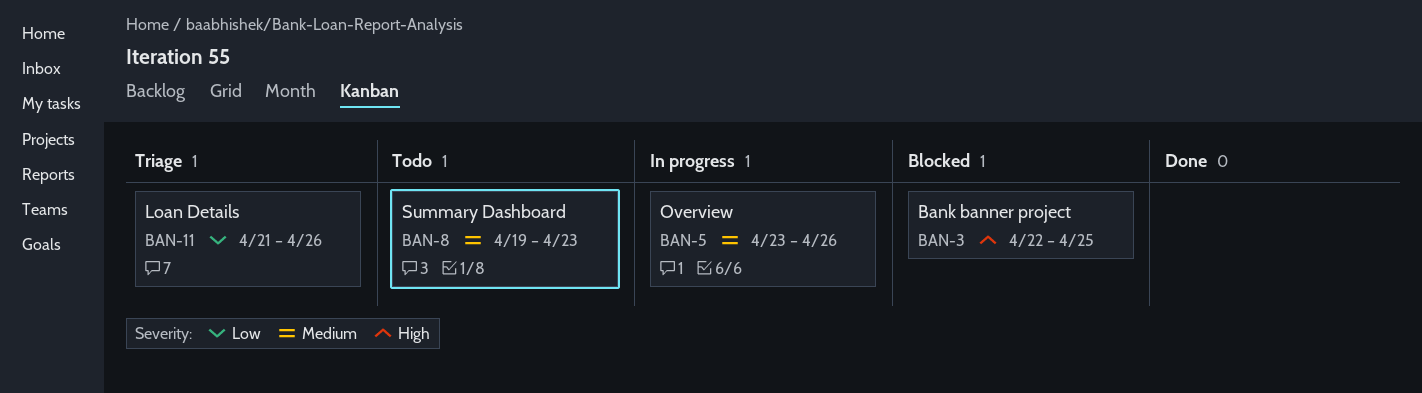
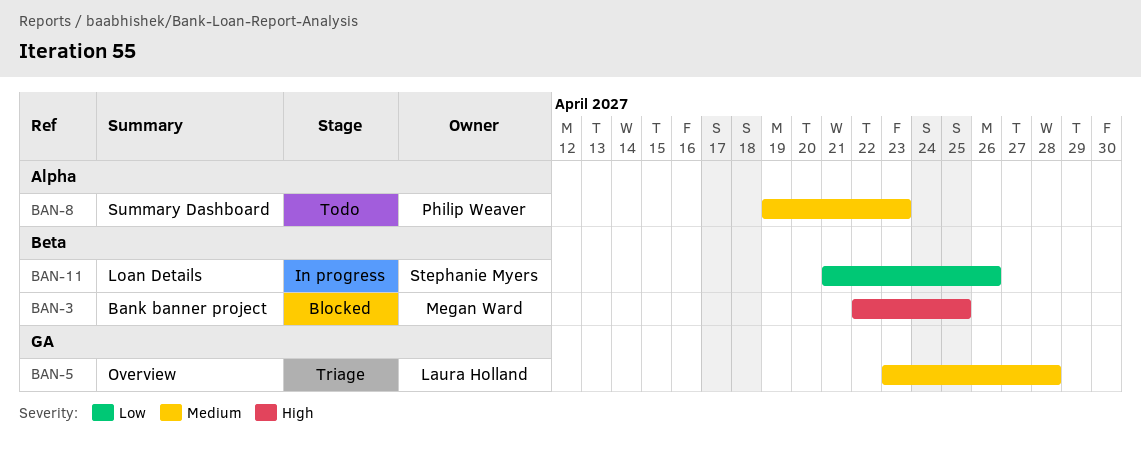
BAN-5, status: In progress -> Triage
BAN-5, due: Apr 26 -> Apr 28
BAN-11, status: Triage -> In progress

